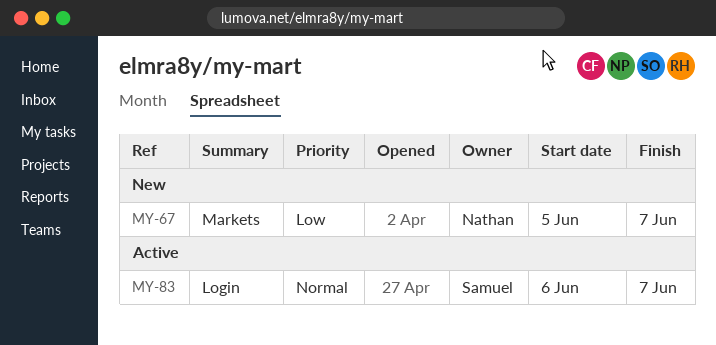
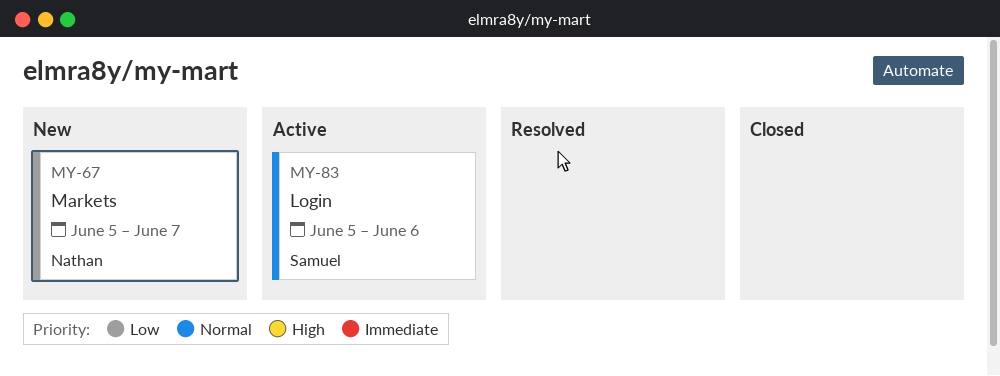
MY-83, start: Jun 6 -> Jun 5
MY-83, due: Jun 7 -> Jun 6

